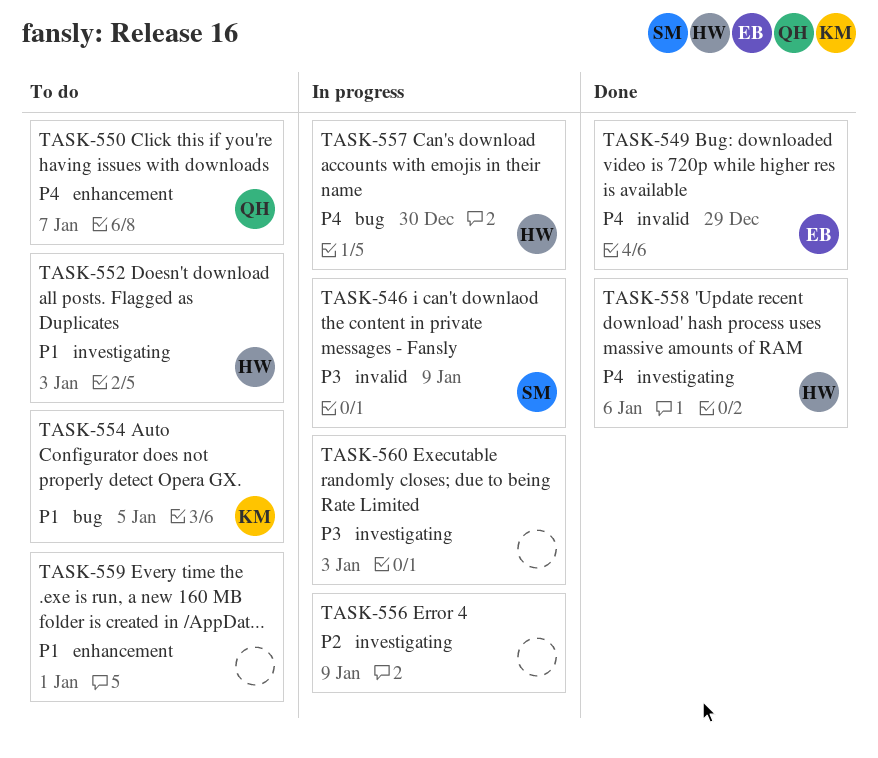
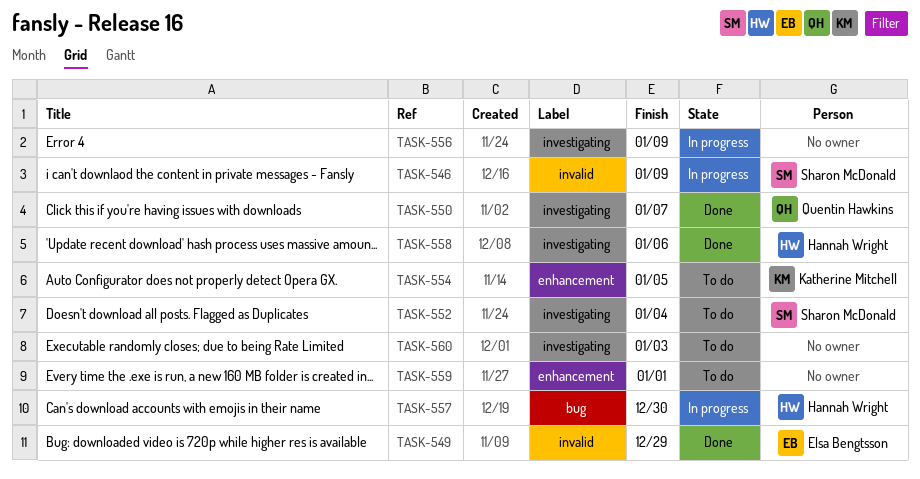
TASK-550, status: To do -> Done
TASK-550, label: enhancement -> investigating
TASK-552, owner: Hannah Wright -> Sharon McDonald
TASK-552, due: Jan 3 -> Jan 4
TASK-554, label: bug -> enhancement
TASK-560, status: In progress -> To do

